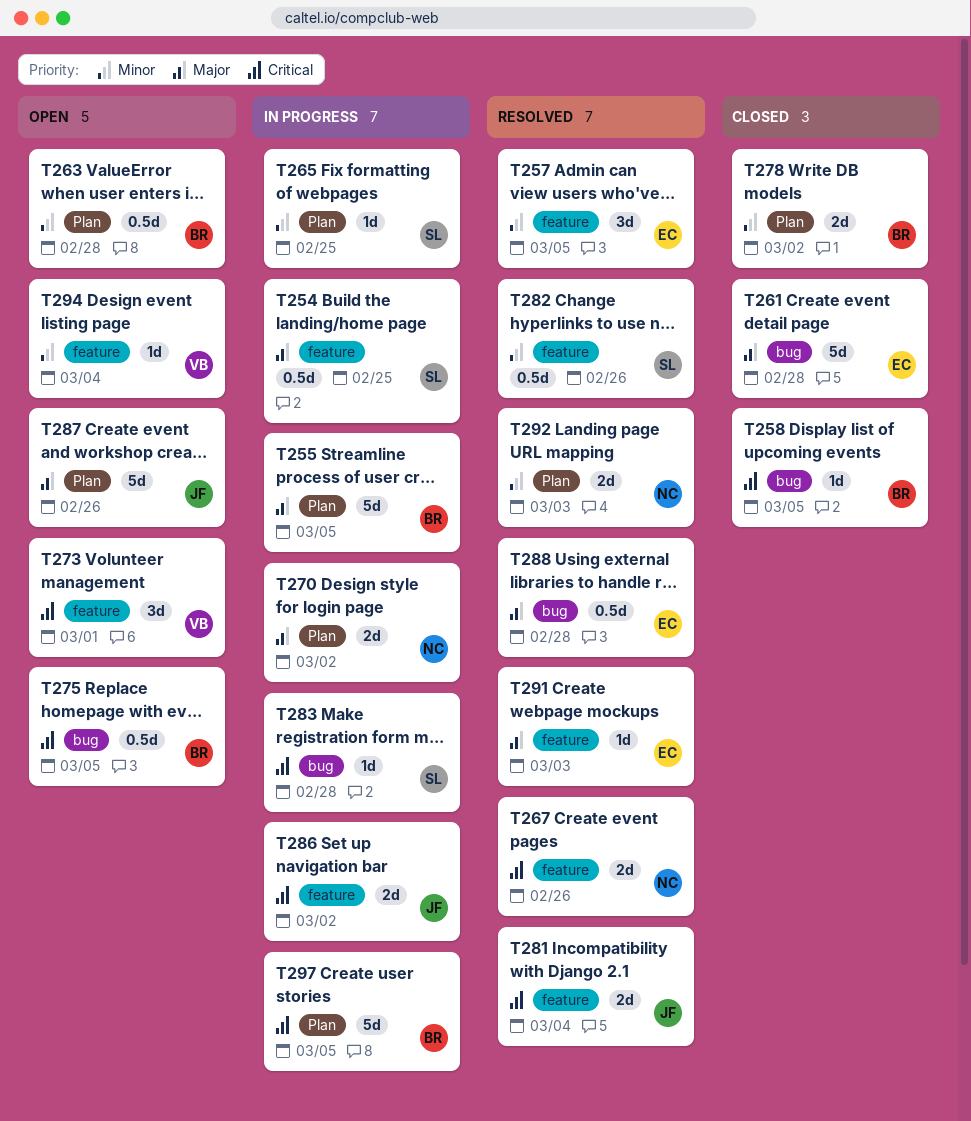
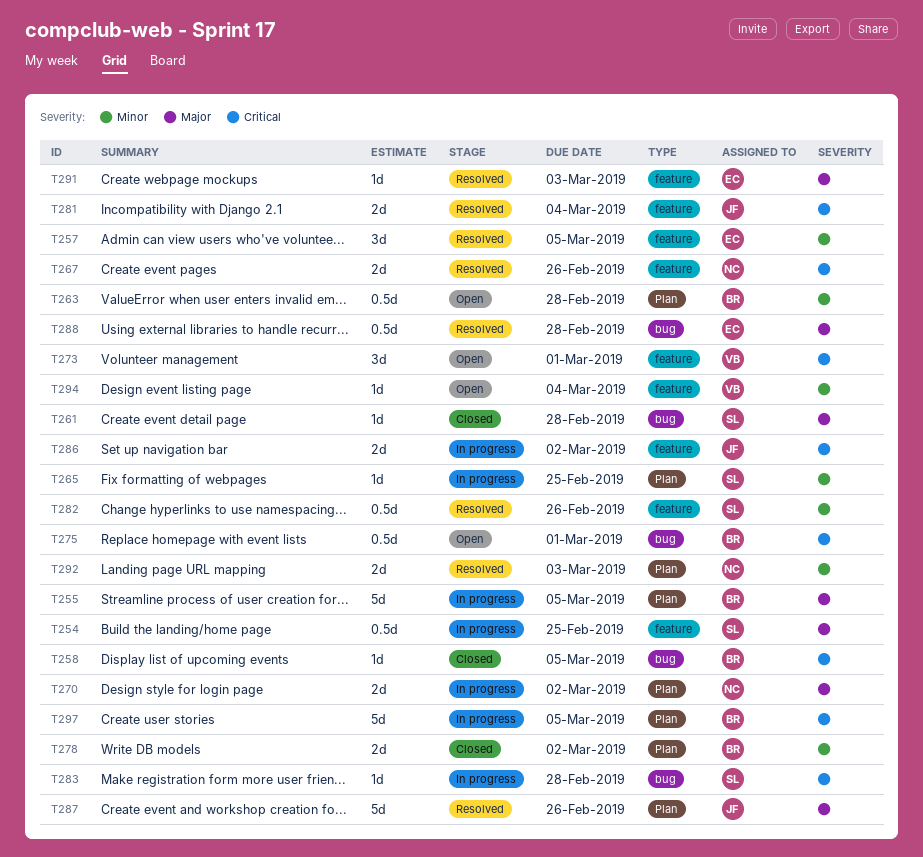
T261, owner: EC -> SL
T261, estimate: 5d -> 1d
T275, due: Mar 5 -> Mar 1
T287, status: Open -> Resolved

